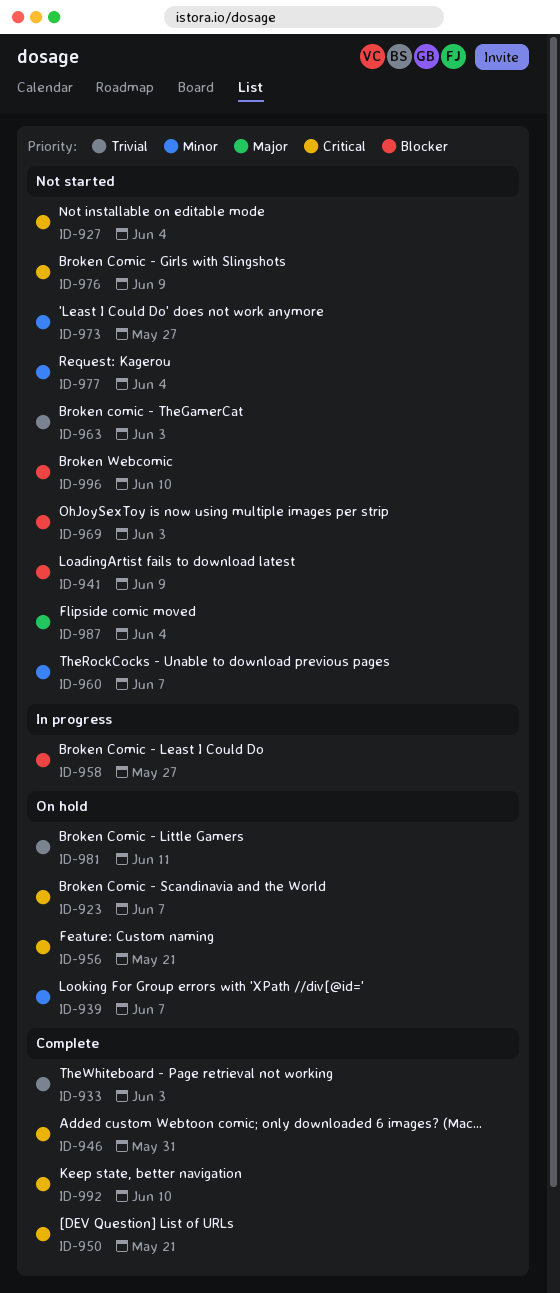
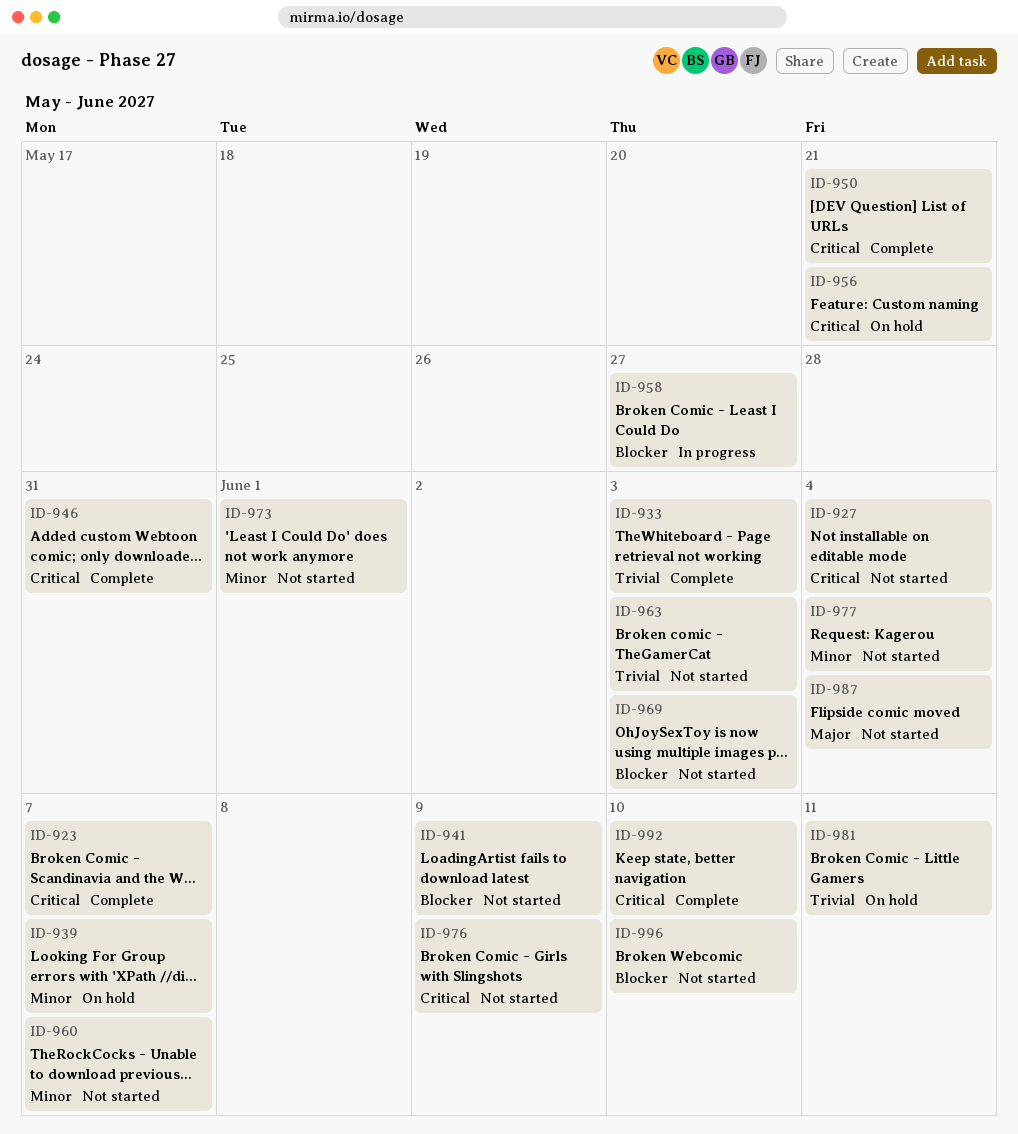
ID-923, status: On hold -> Complete
ID-973, due: May 27 -> Jun 1

